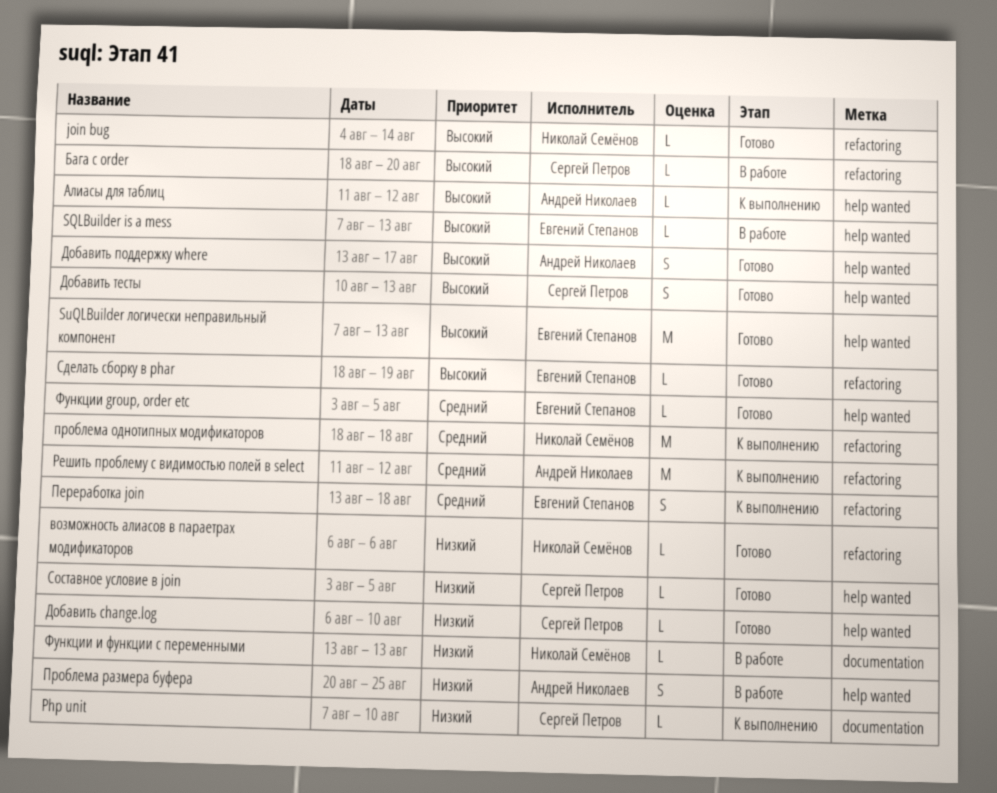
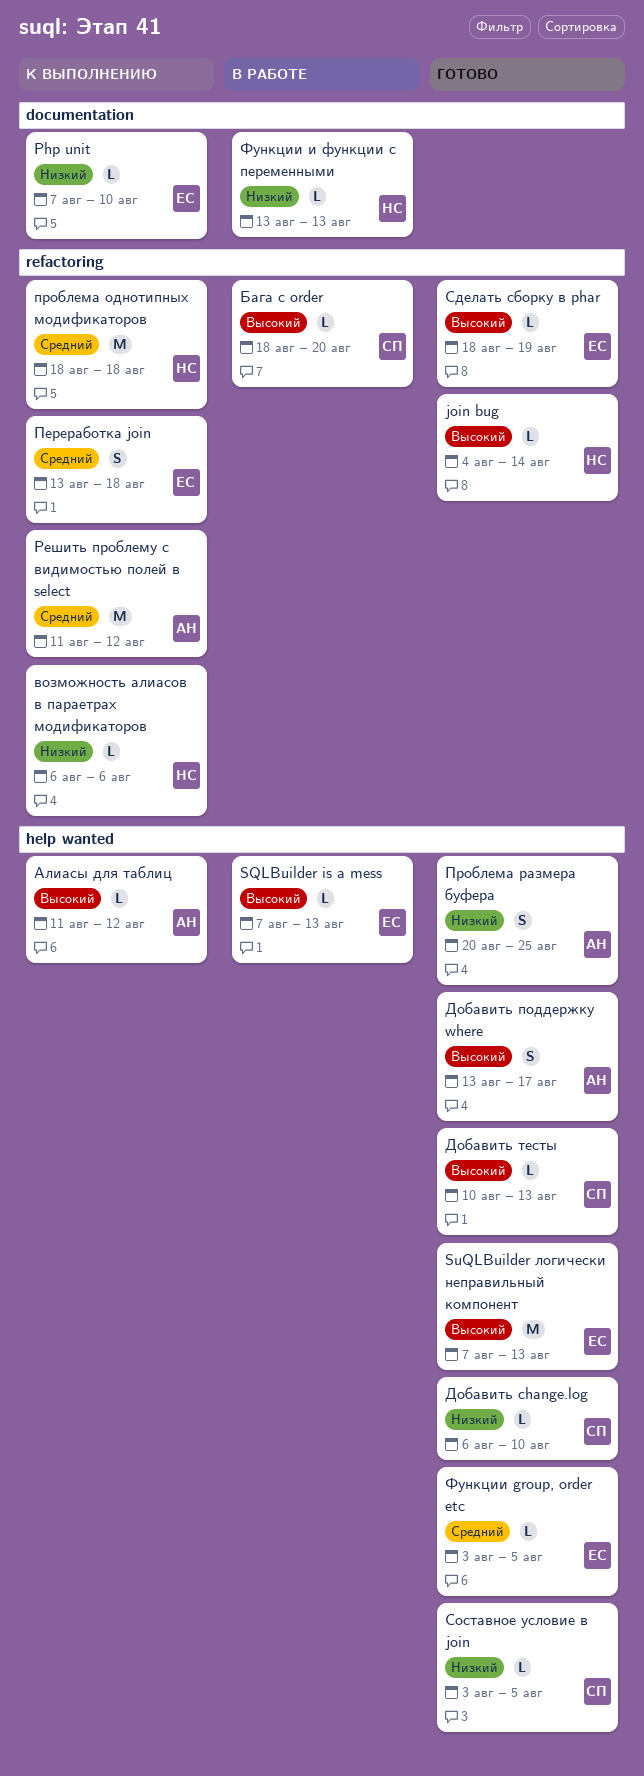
Php unit, owner: Сергей Петров -> Евгений Степанов
возможность алиасов в параетрах модификаторов, status: Готово -> К выполнению
Добавить тесты, estimate: S -> L
Проблема размера буфера, status: В работе -> Готово

